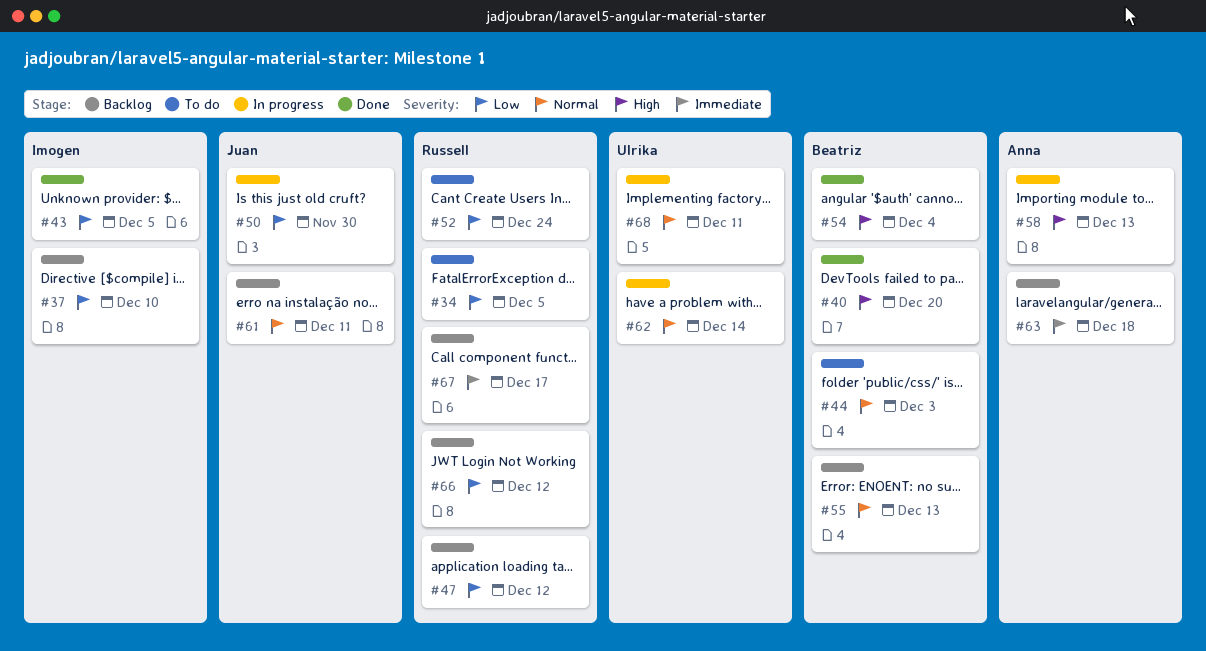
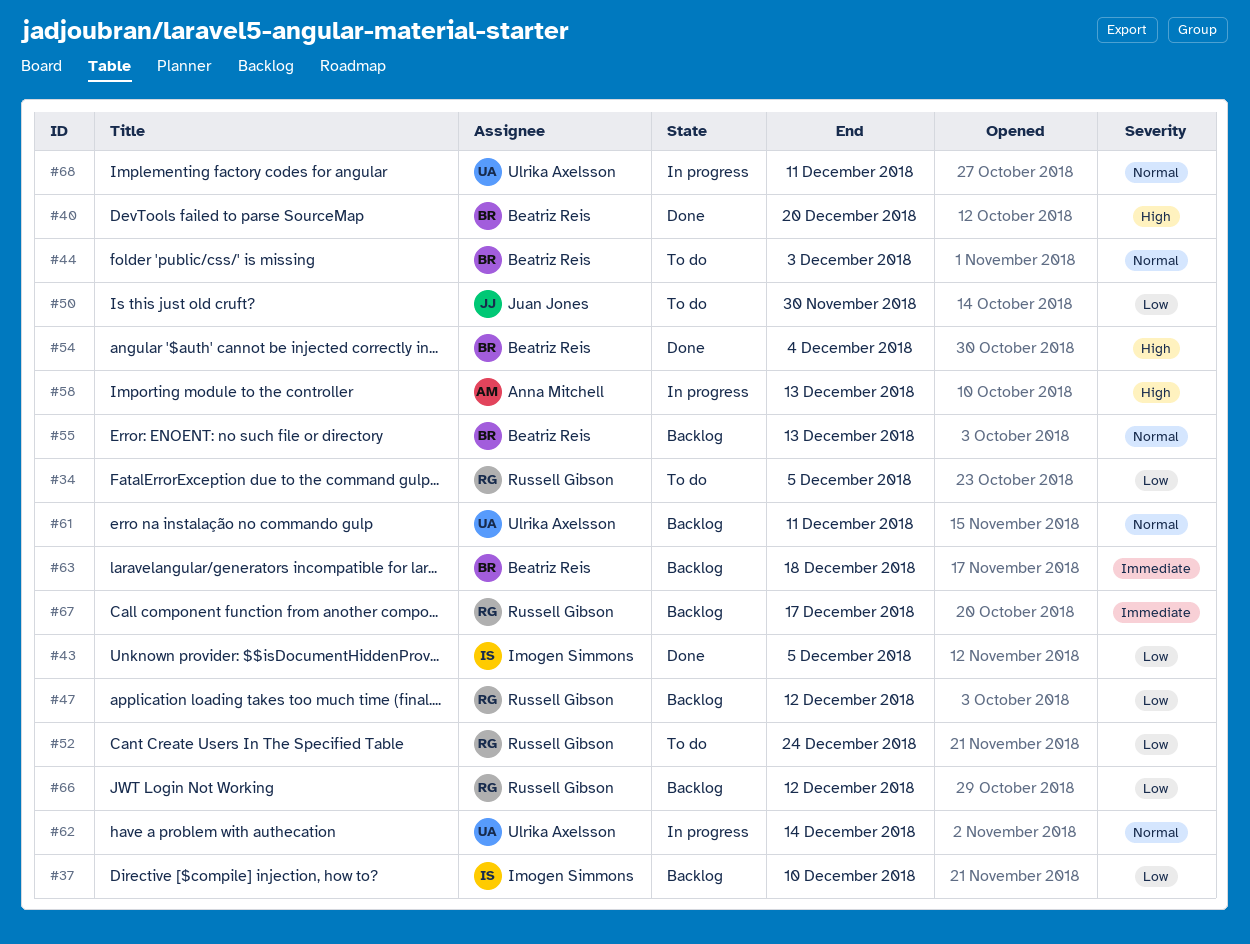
#50, status: In progress -> To do
#61, owner: Juan Jones -> Ulrika Axelsson
#63, owner: Anna Mitchell -> Beatriz Reis

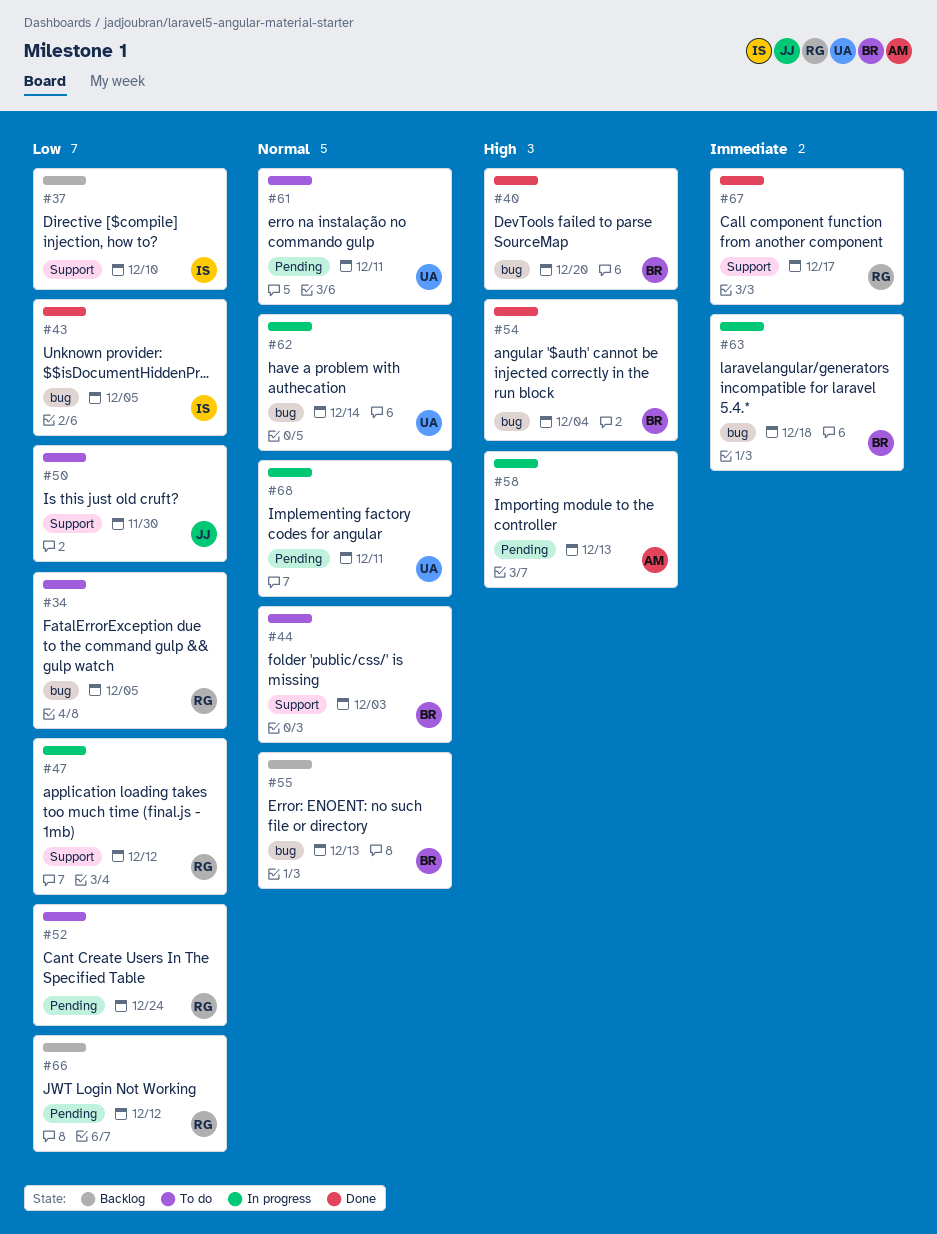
#47, status: Backlog -> In progress
#61, status: Backlog -> To do
#63, status: Backlog -> In progress
#67, status: Backlog -> Done

